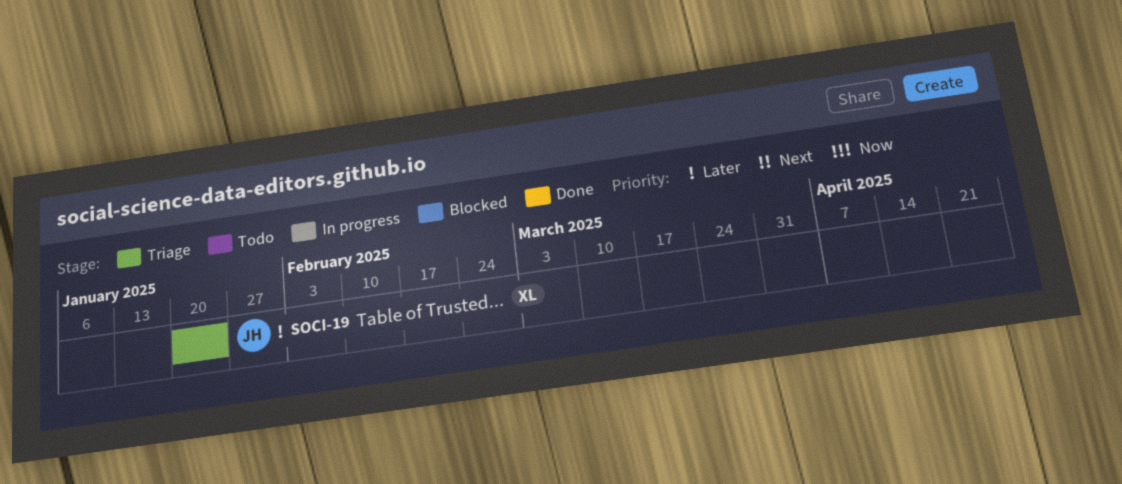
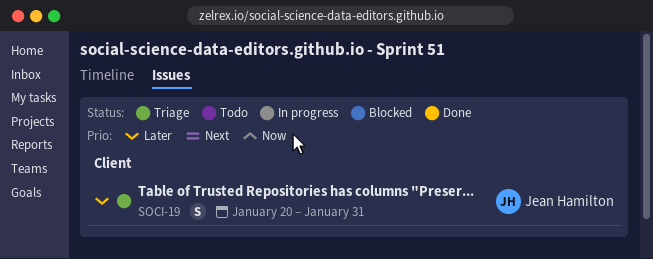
SOCI-19, estimate: XL -> S
SOCI-19, due: Jan 24 -> Jan 31

